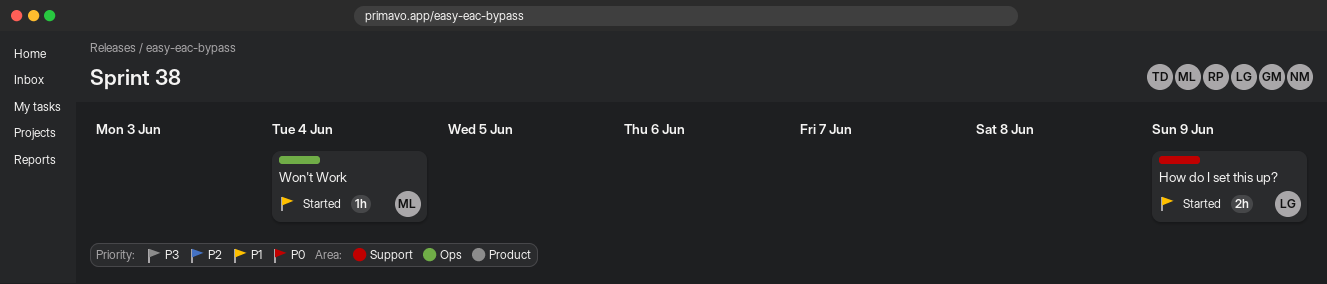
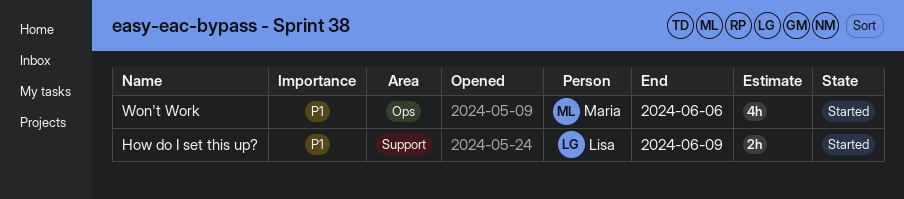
Won't Work, estimate: 1h -> 4h
Won't Work, due: Jun 4 -> Jun 6

